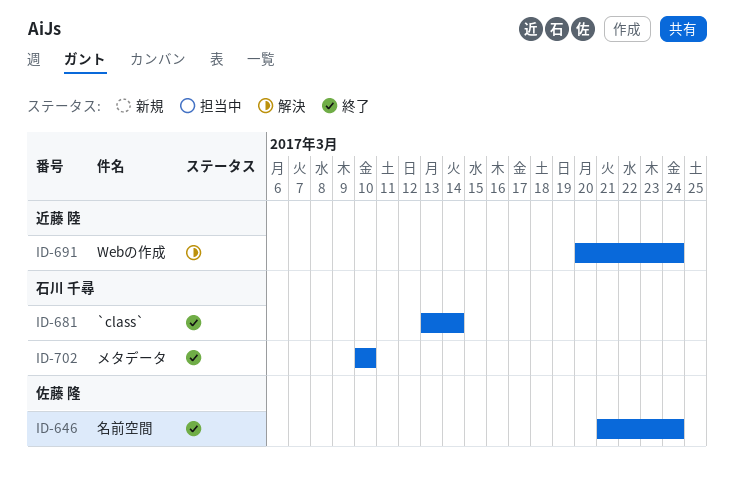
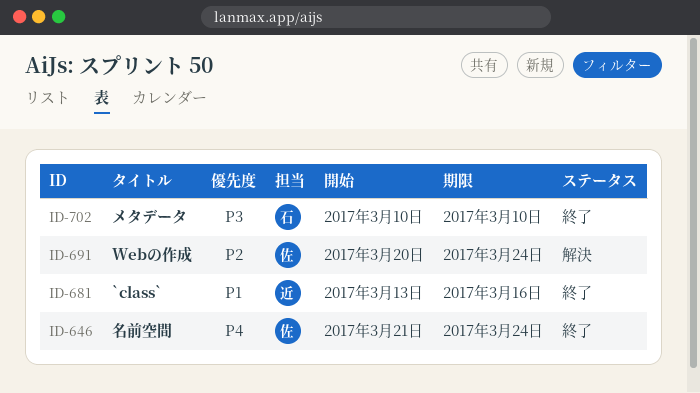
ID-681, owner: 石川 千尋 -> 近藤 陸
ID-681, due: Mar 14 -> Mar 16
ID-691, owner: 近藤 陸 -> 佐藤 隆

